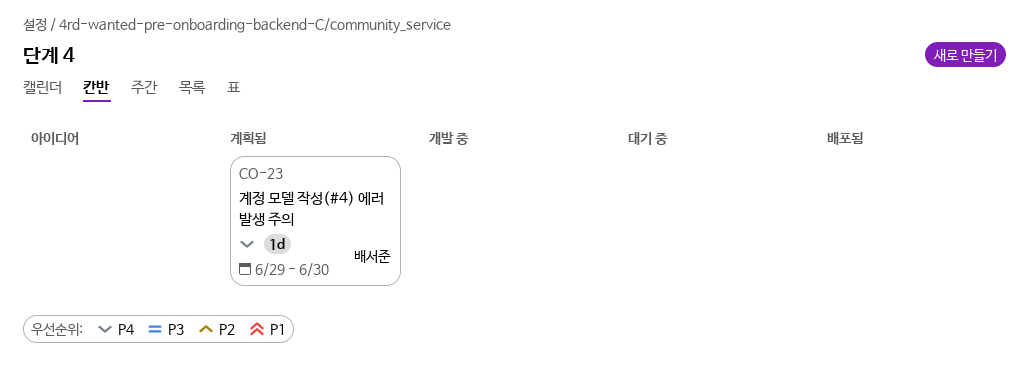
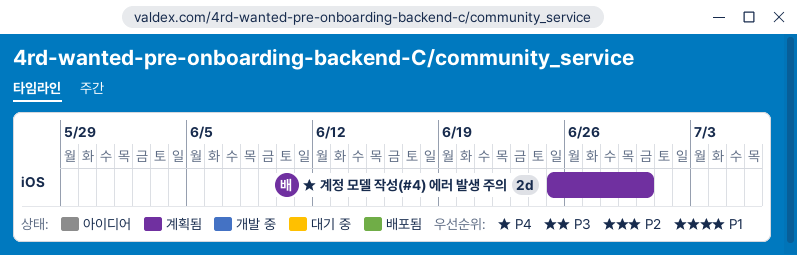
계정 모델 작성(#4) 에러 발생 주의, estimate: 1d -> 2d
계정 모델 작성(#4) 에러 발생 주의, start: Jun 29 -> Jun 25

